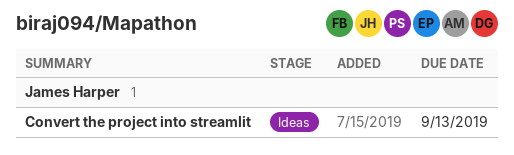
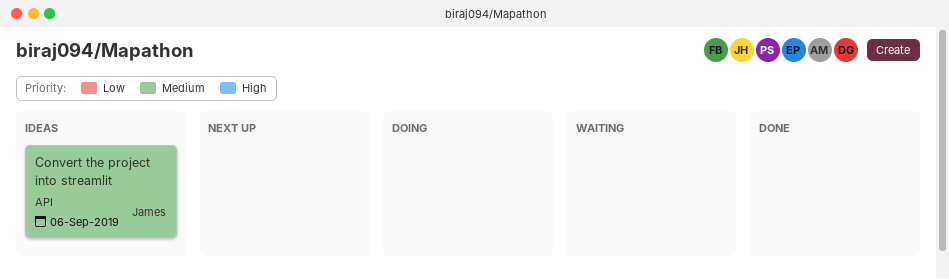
Convert the project into streamlit, due: Sep 13 -> Sep 6

